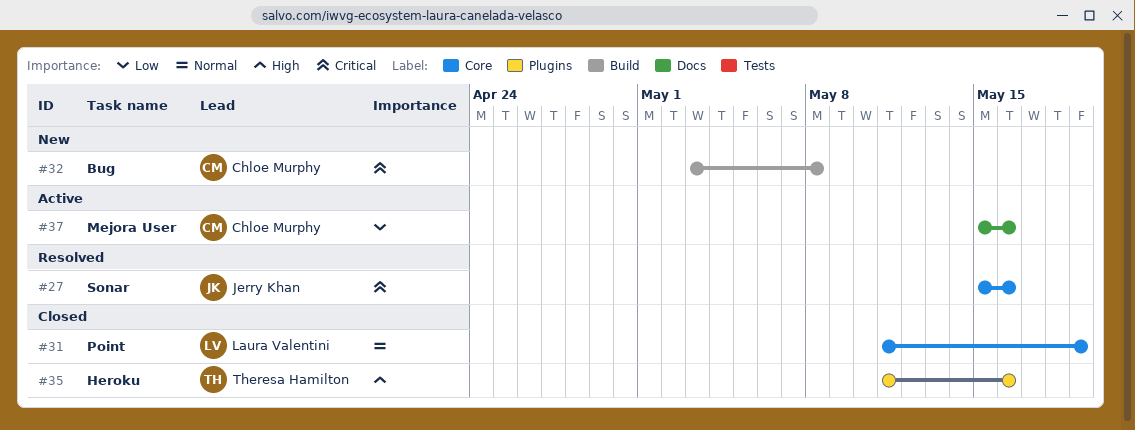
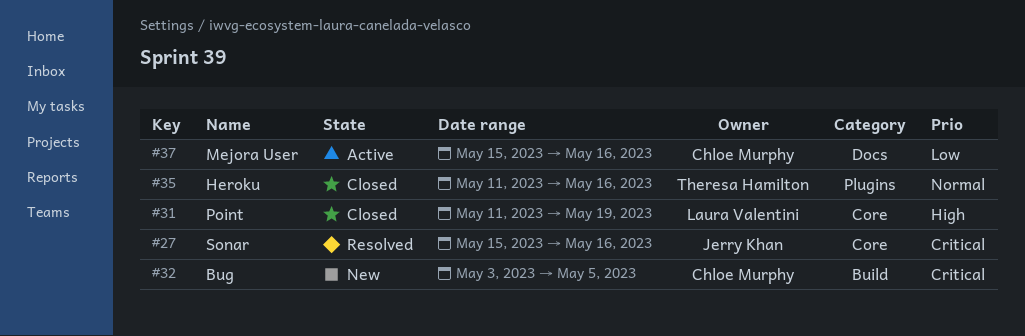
#31, priority: Normal -> High
#32, due: May 8 -> May 5
#35, priority: High -> Normal

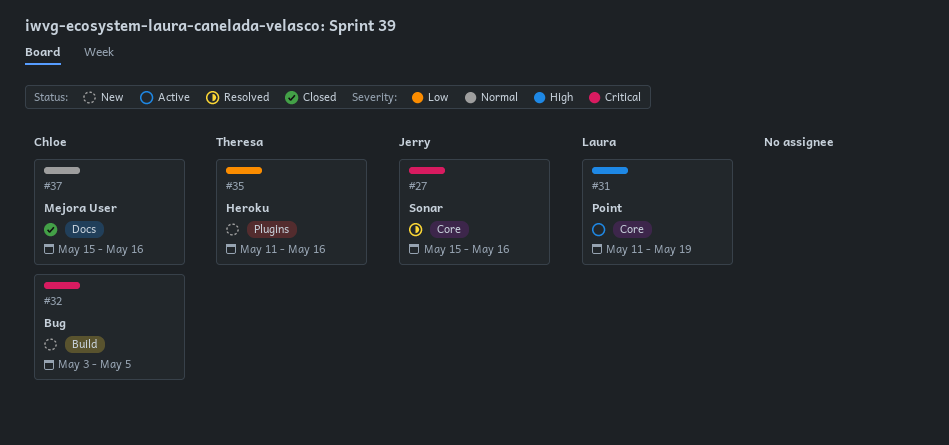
#31, status: Closed -> Active
#35, status: Closed -> New
#35, priority: Normal -> Low
#37, status: Active -> Closed
#37, priority: Low -> Normal

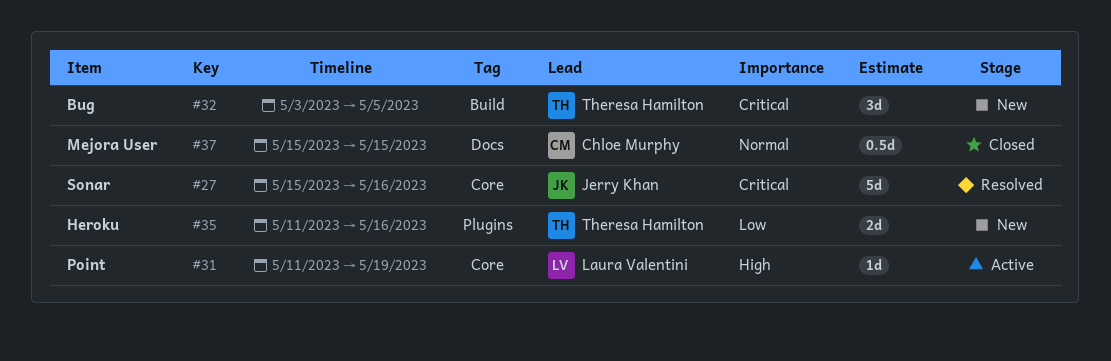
#32, owner: Chloe Murphy -> Theresa Hamilton
#37, due: May 16 -> May 15

